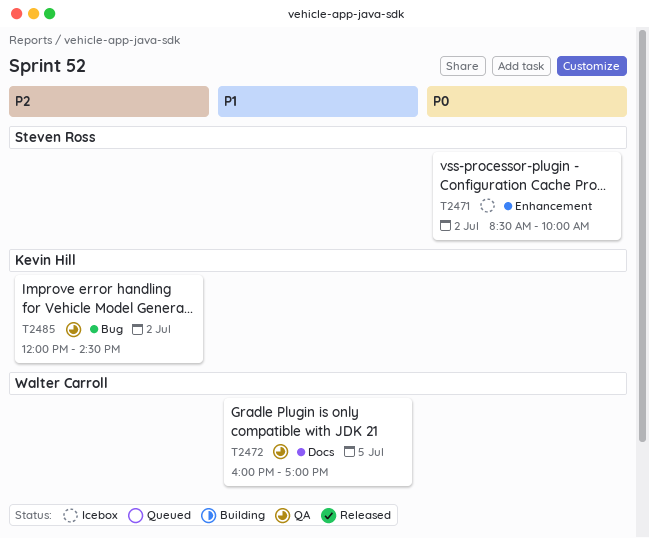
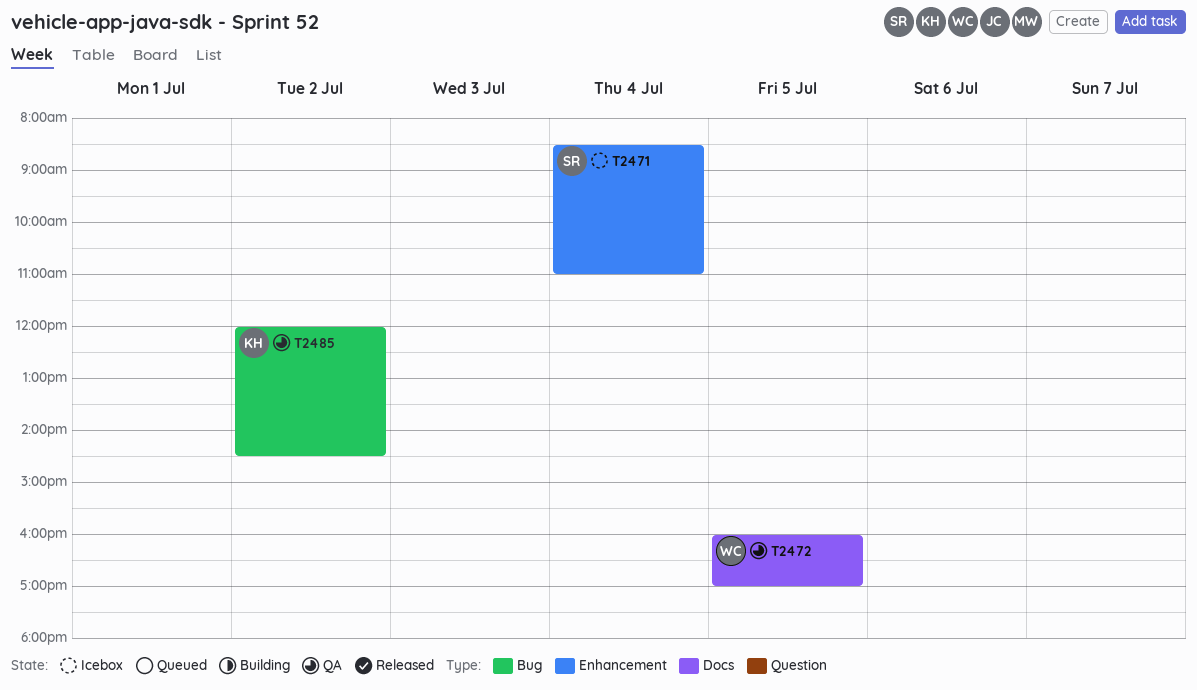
T2471, day: Jul 2 -> Jul 4
T2471, ends: 10:00 -> 11:00

